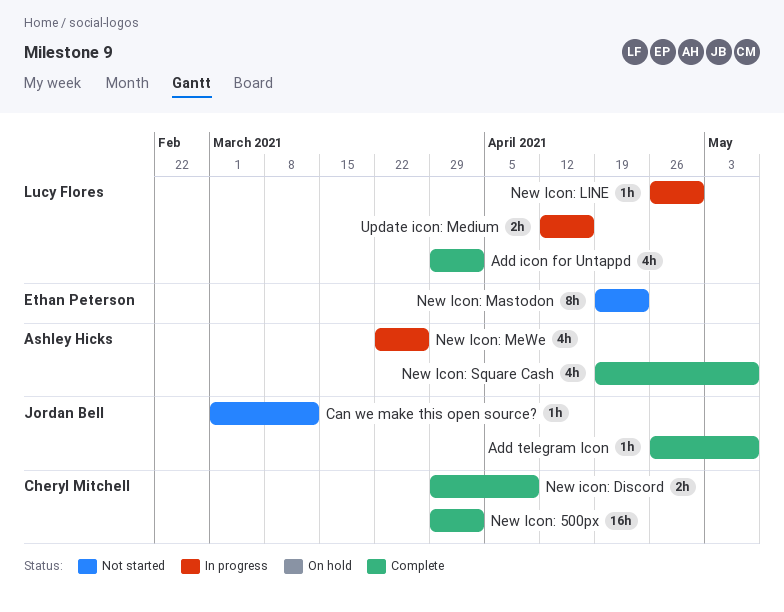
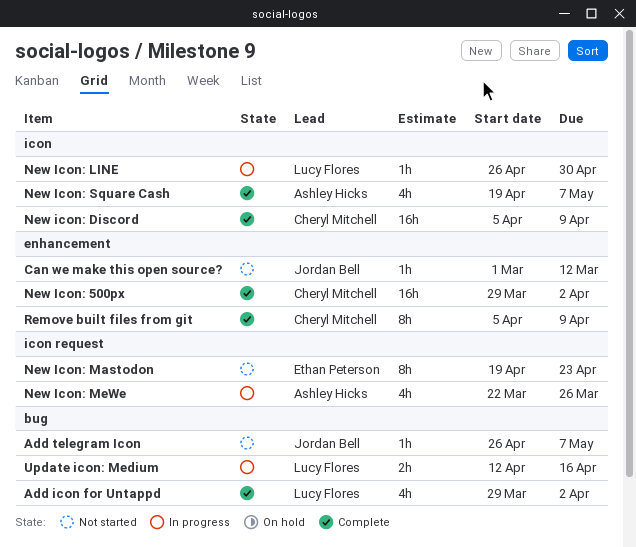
Add telegram Icon, status: Complete -> Not started
New icon: Discord, estimate: 2h -> 16h
New icon: Discord, start: Mar 29 -> Apr 5
Remove built files from git: none -> present

